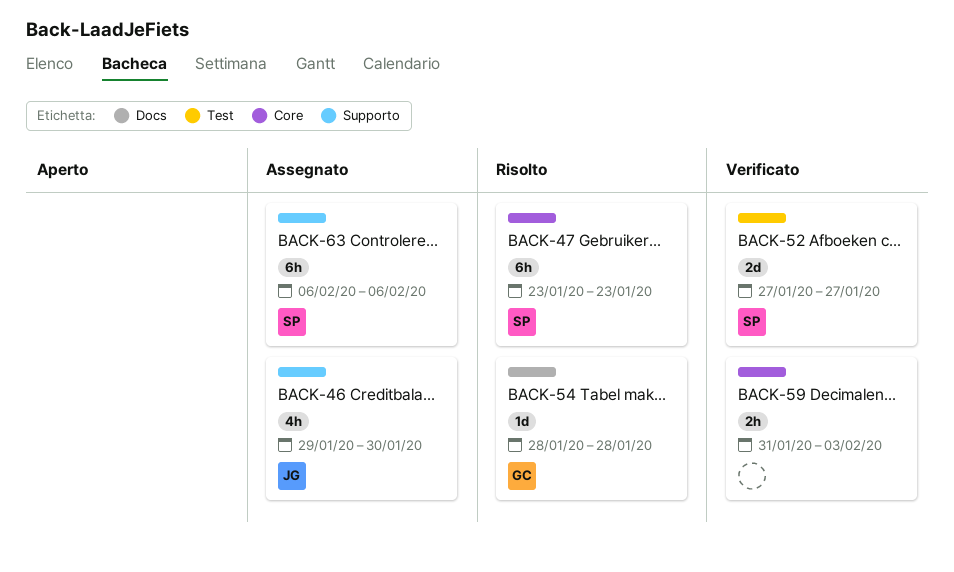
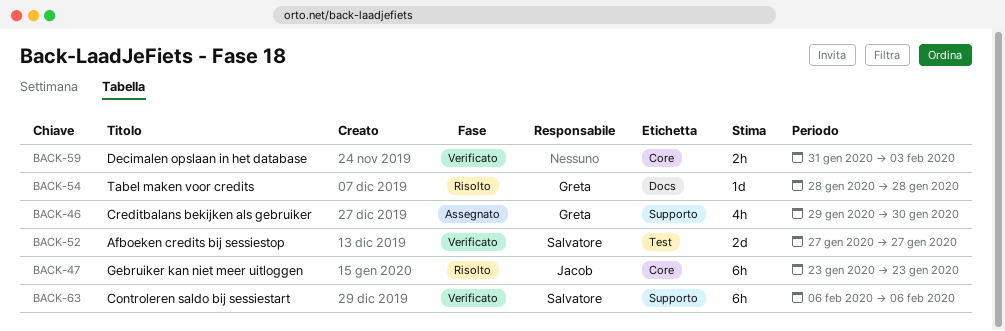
BACK-46, owner: Jacob -> Greta
BACK-47, owner: Salvatore -> Jacob
BACK-63, status: Assegnato -> Verificato

